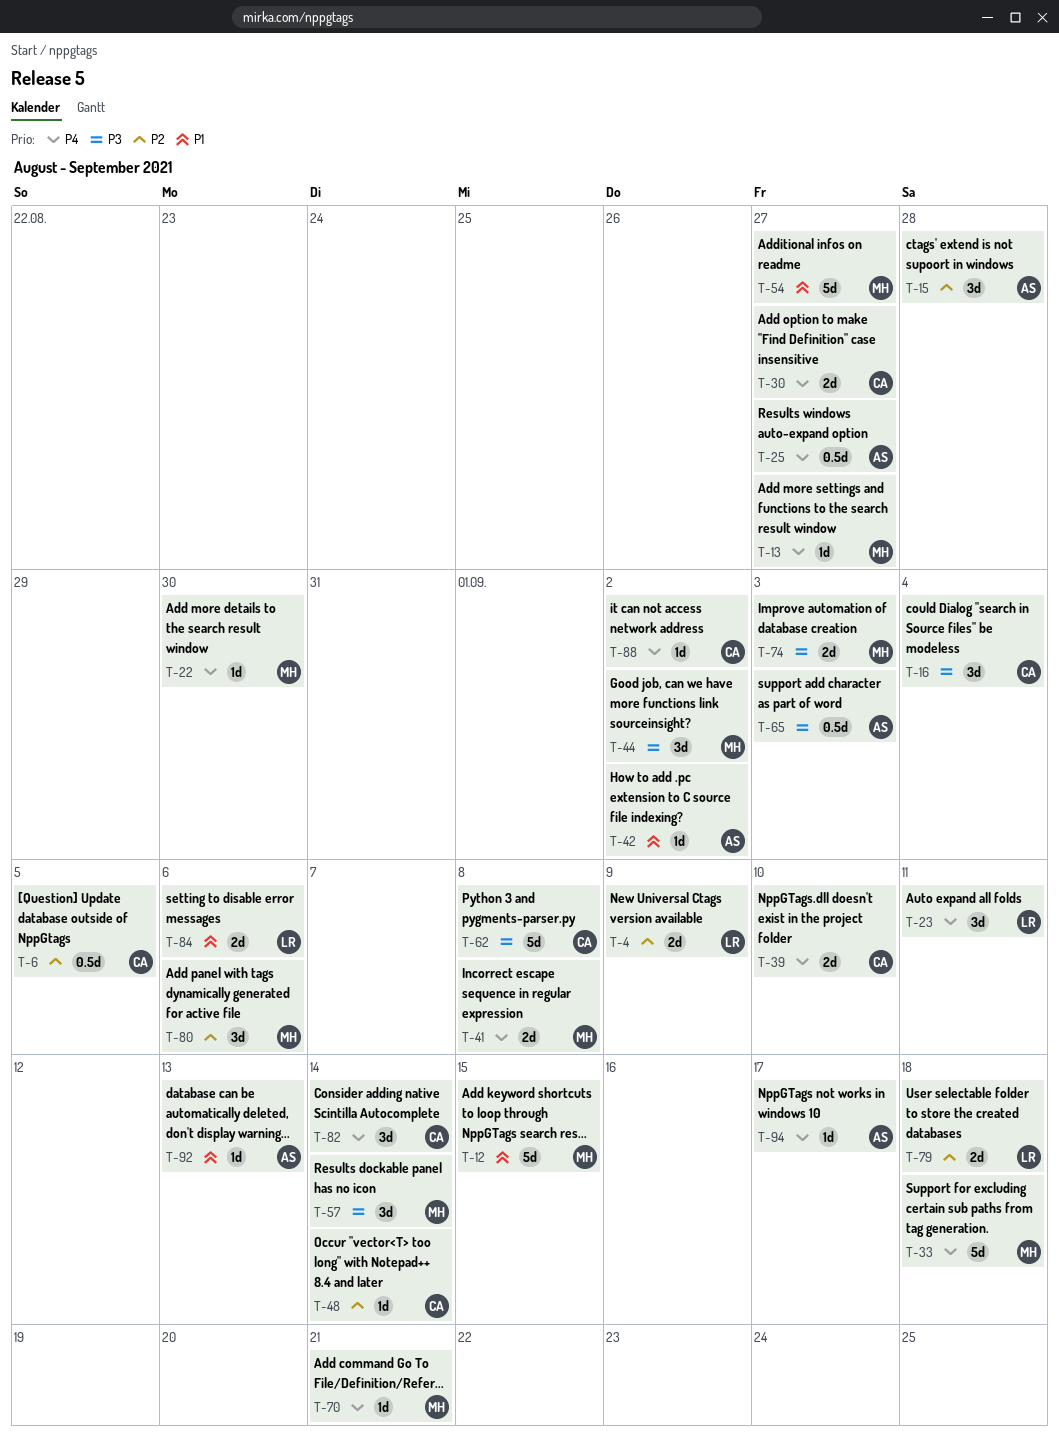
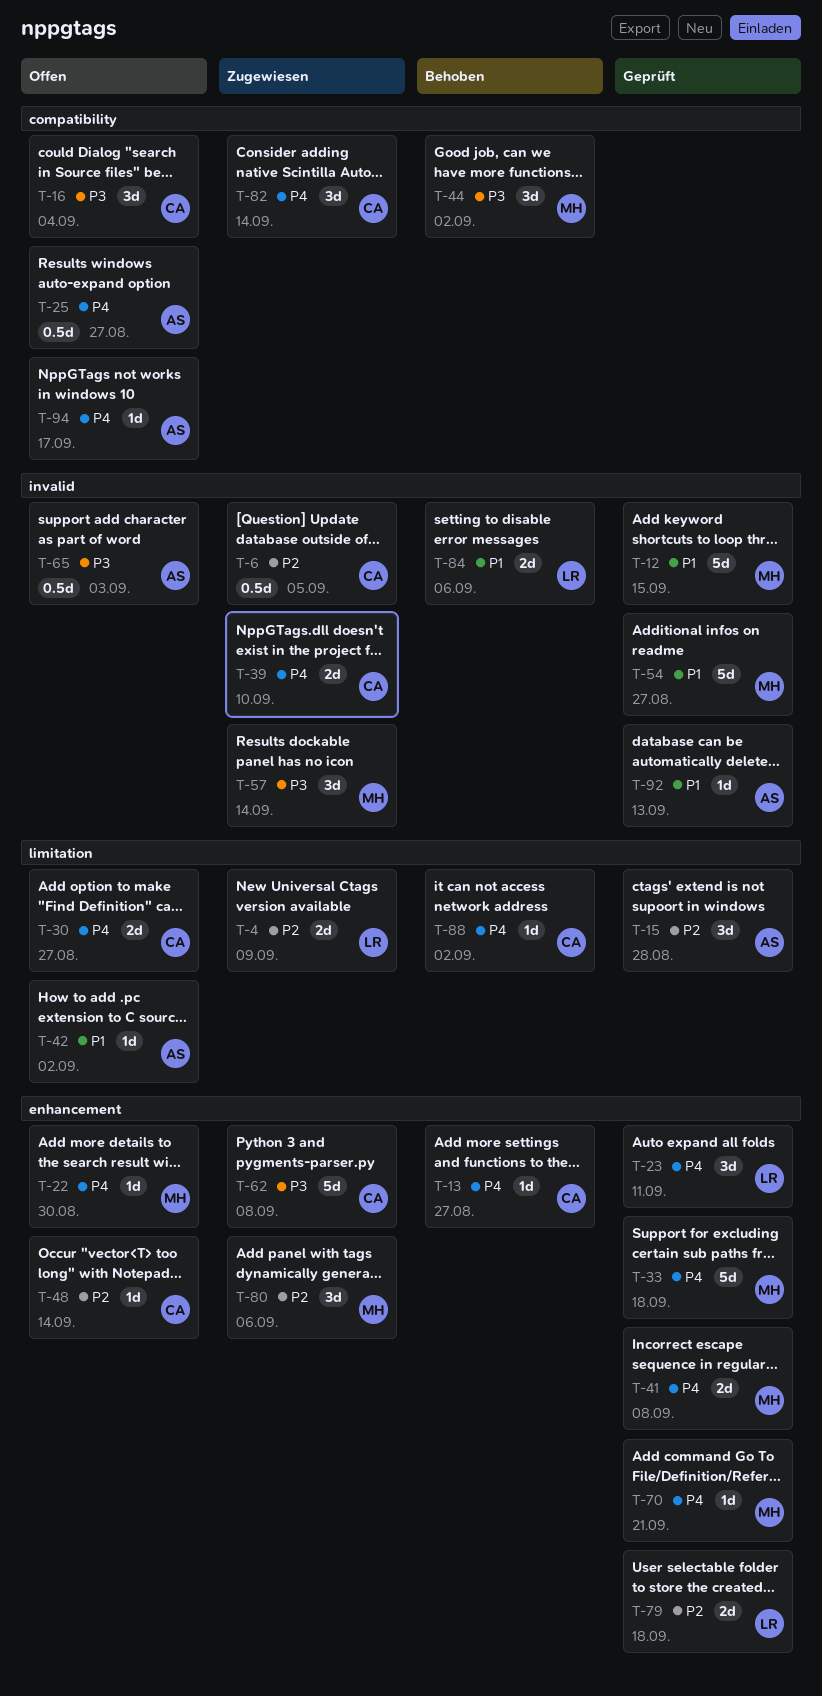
T-13, owner: MH -> CA
T-74: present -> none

